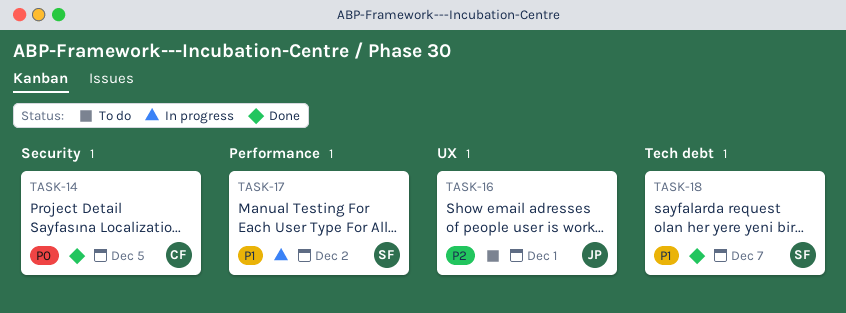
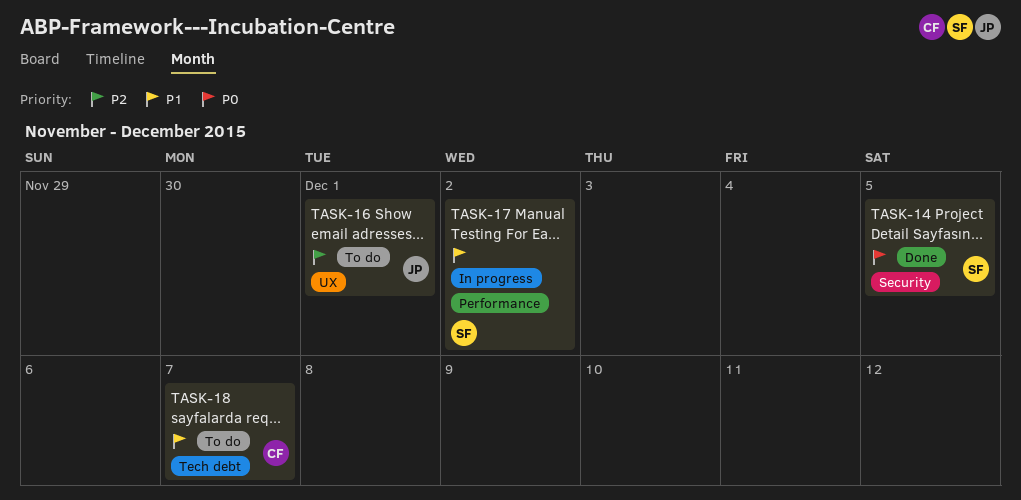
TASK-14, owner: CF -> SF
TASK-18, status: Done -> To do
TASK-18, owner: SF -> CF

